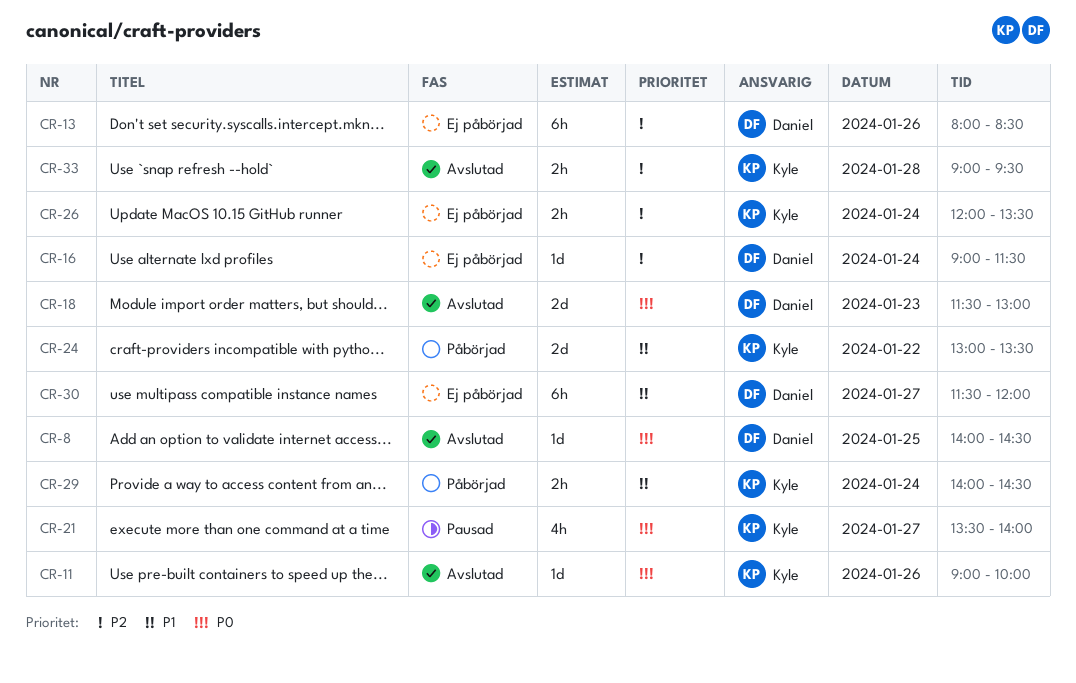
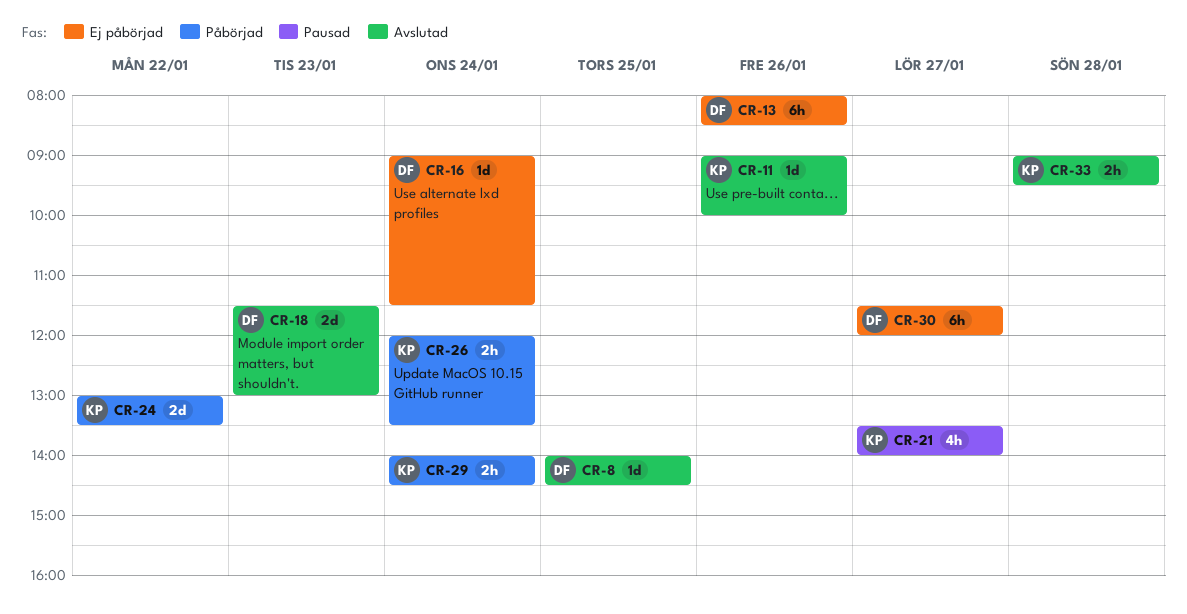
CR-26, status: Ej påbörjad -> Påbörjad

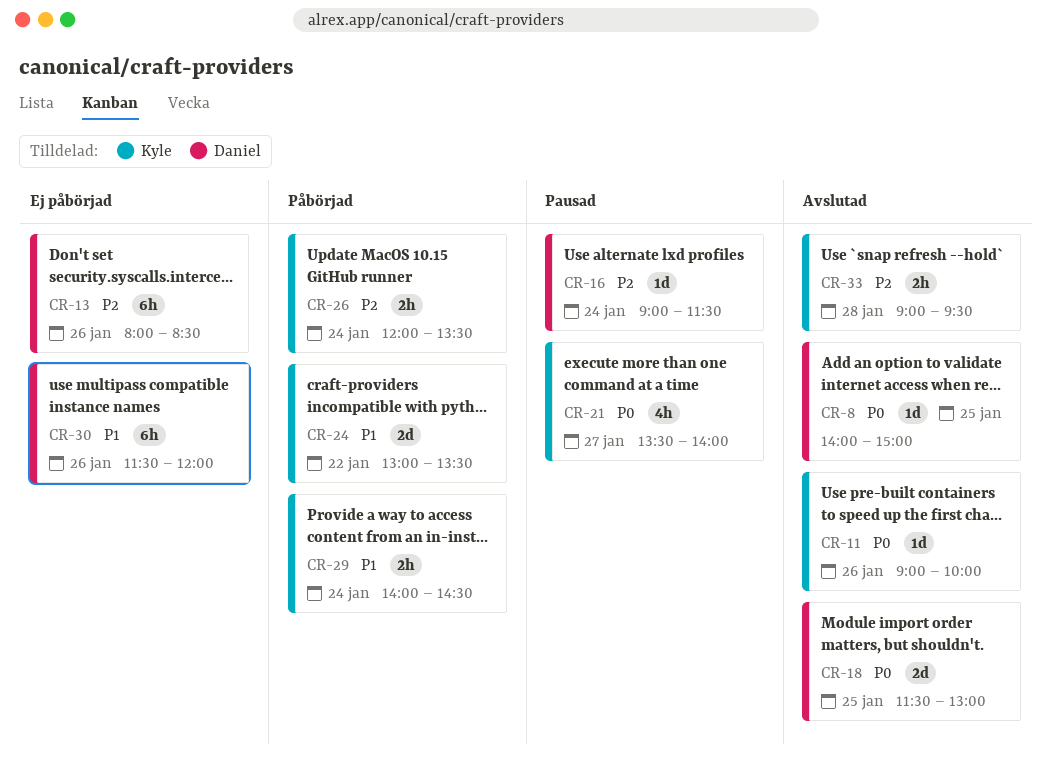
CR-8, ends: 14:30 -> 15:00
CR-16, status: Ej påbörjad -> Pausad
CR-18, day: Jan 23 -> Jan 25
CR-30, day: Jan 27 -> Jan 26

